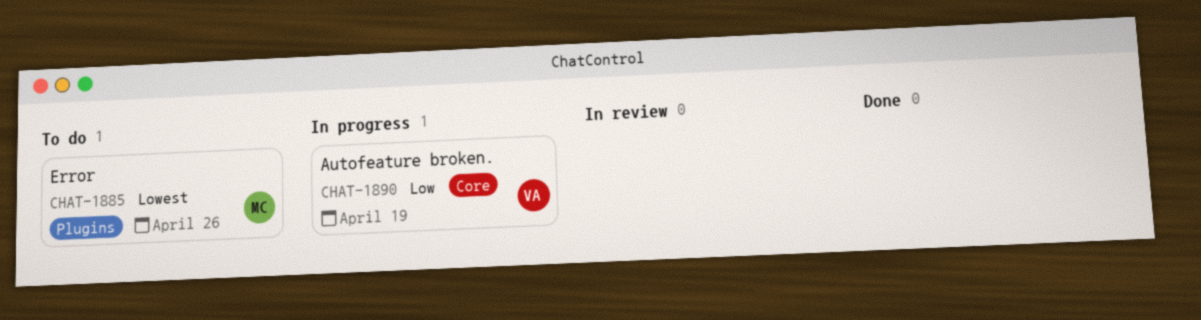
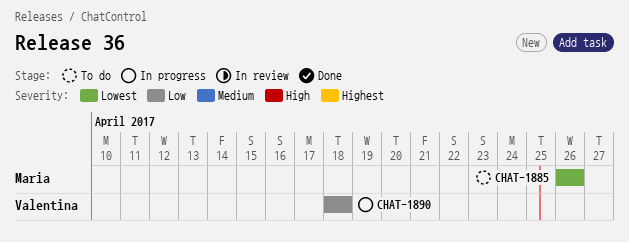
CHAT-1890, due: Apr 19 -> Apr 18

